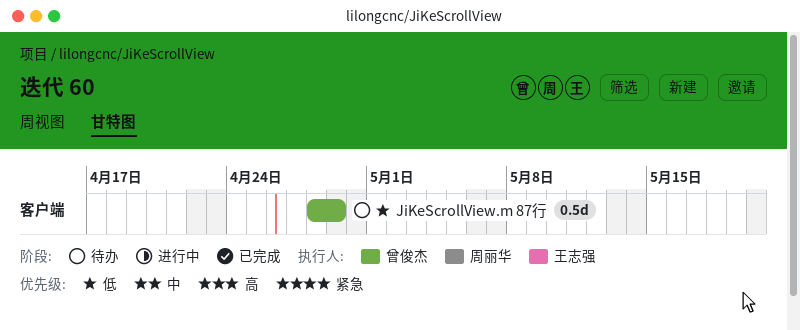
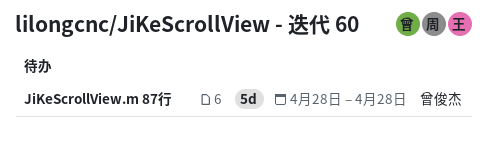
JiKeScrollView.m 87行, estimate: 0.5d -> 5d
JiKeScrollView.m 87行, due: Apr 29 -> Apr 28

